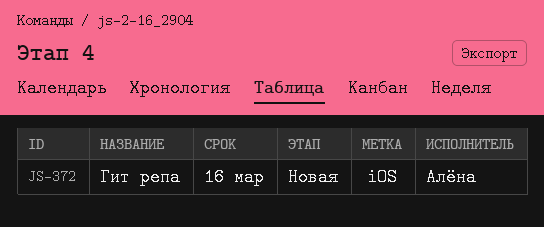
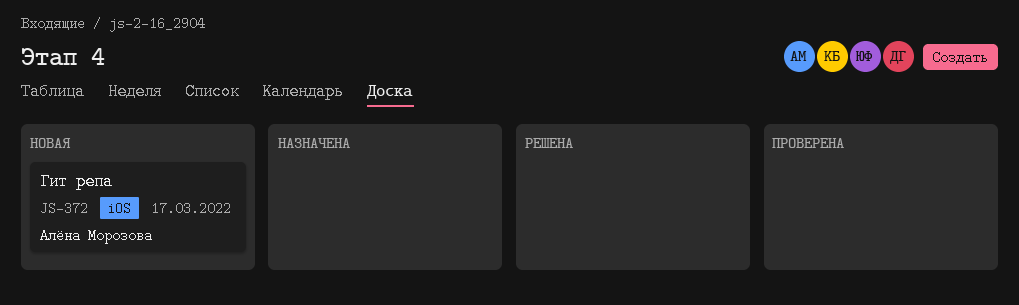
JS-372, due: Mar 16 -> Mar 17

